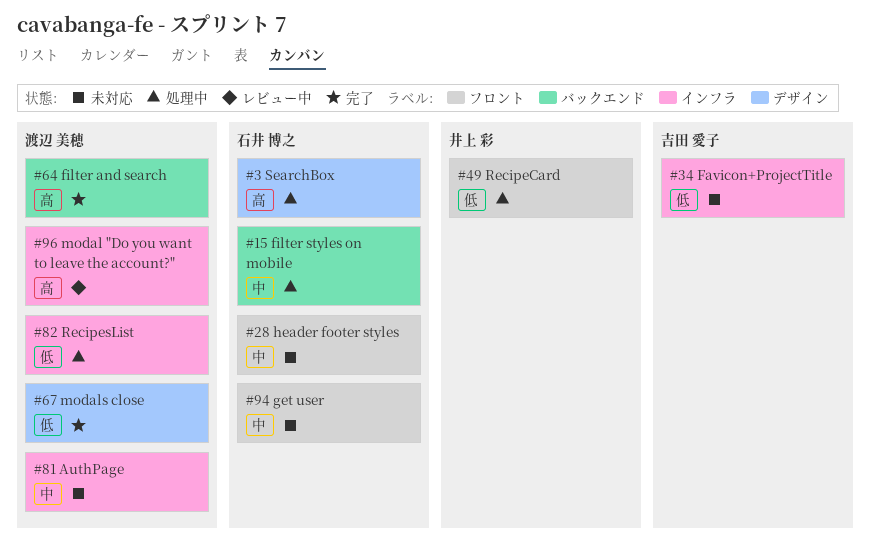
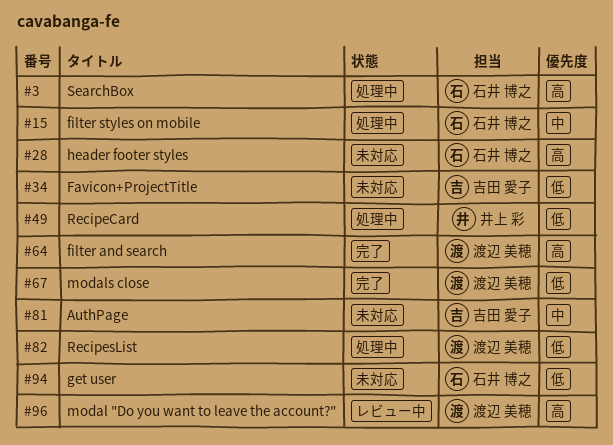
#28, priority: 中 -> 高
#81, owner: 渡辺 美穂 -> 吉田 愛子
#94, priority: 中 -> 低

